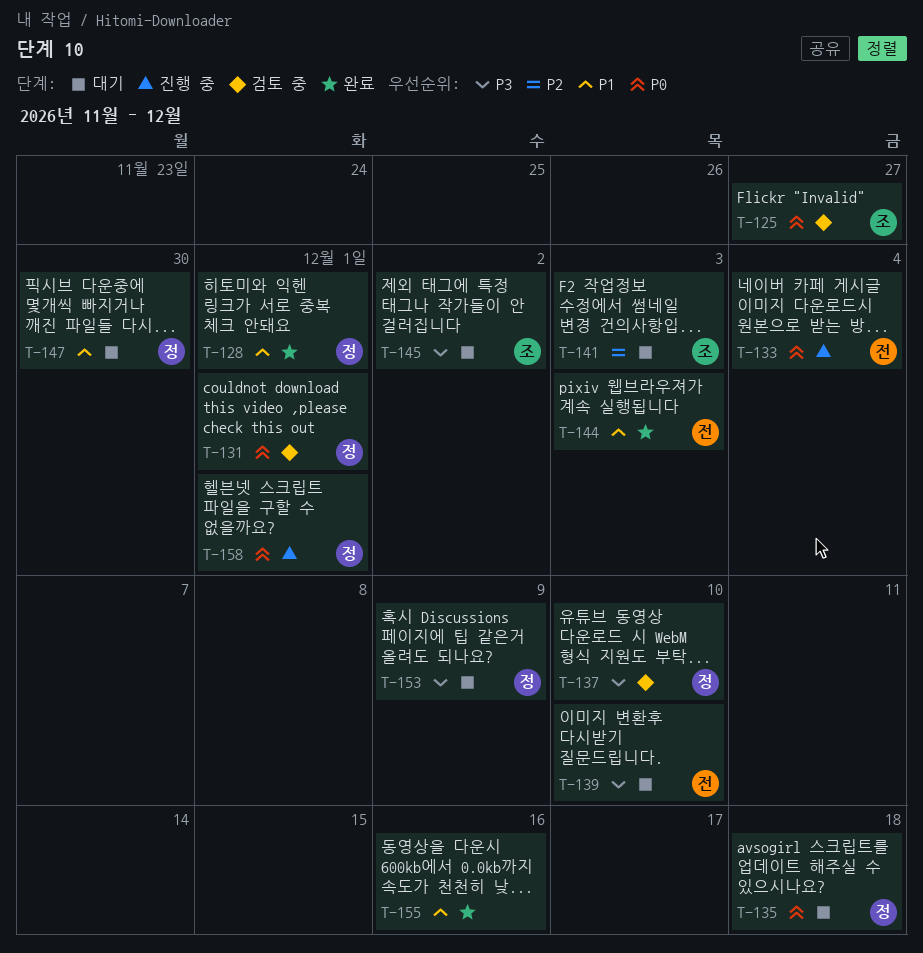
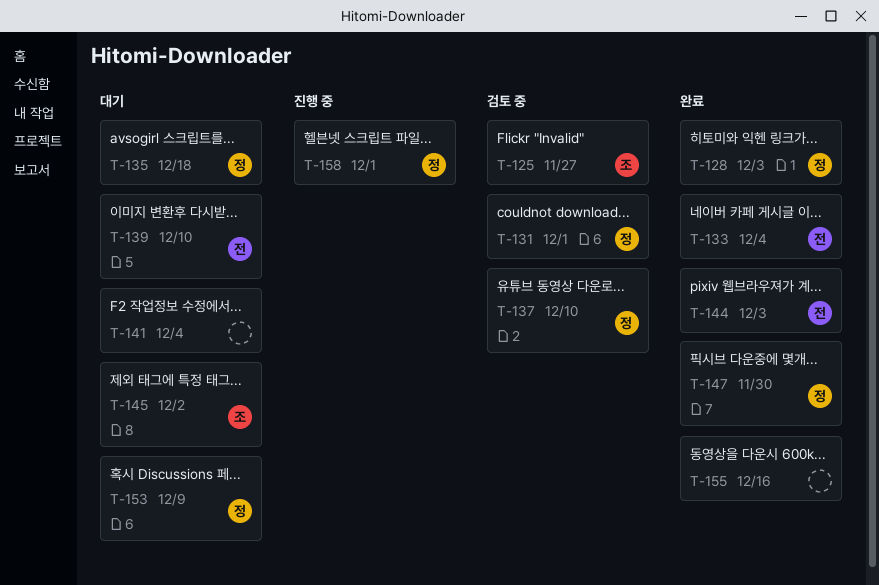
T-128, due: Dec 1 -> Dec 3
T-133, status: 진행 중 -> 완료
T-141, owner: 조 -> none
T-141, due: Dec 3 -> Dec 4
T-147, status: 대기 -> 완료

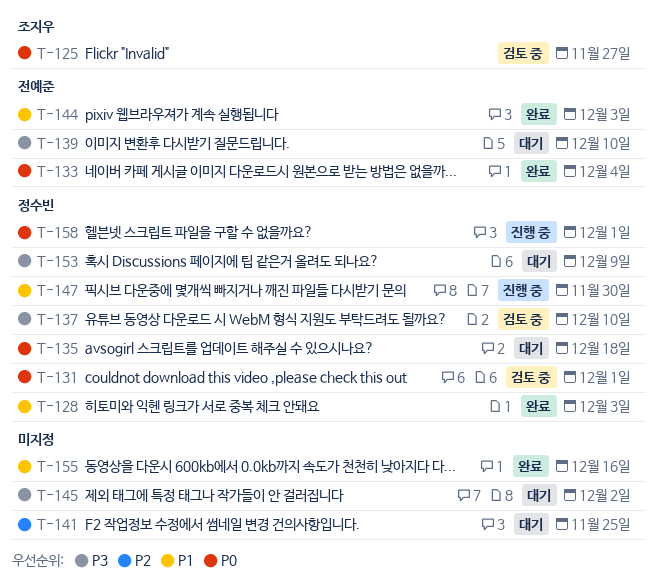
T-141, due: Dec 4 -> Nov 25
T-145, owner: 조지우 -> none
T-147, status: 완료 -> 진행 중

